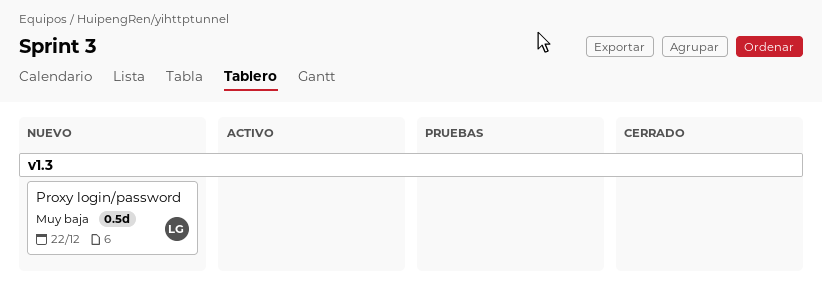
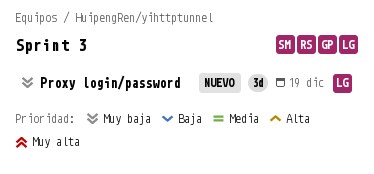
Proxy login/password, estimate: 0.5d -> 3d
Proxy login/password, due: Dec 22 -> Dec 19

